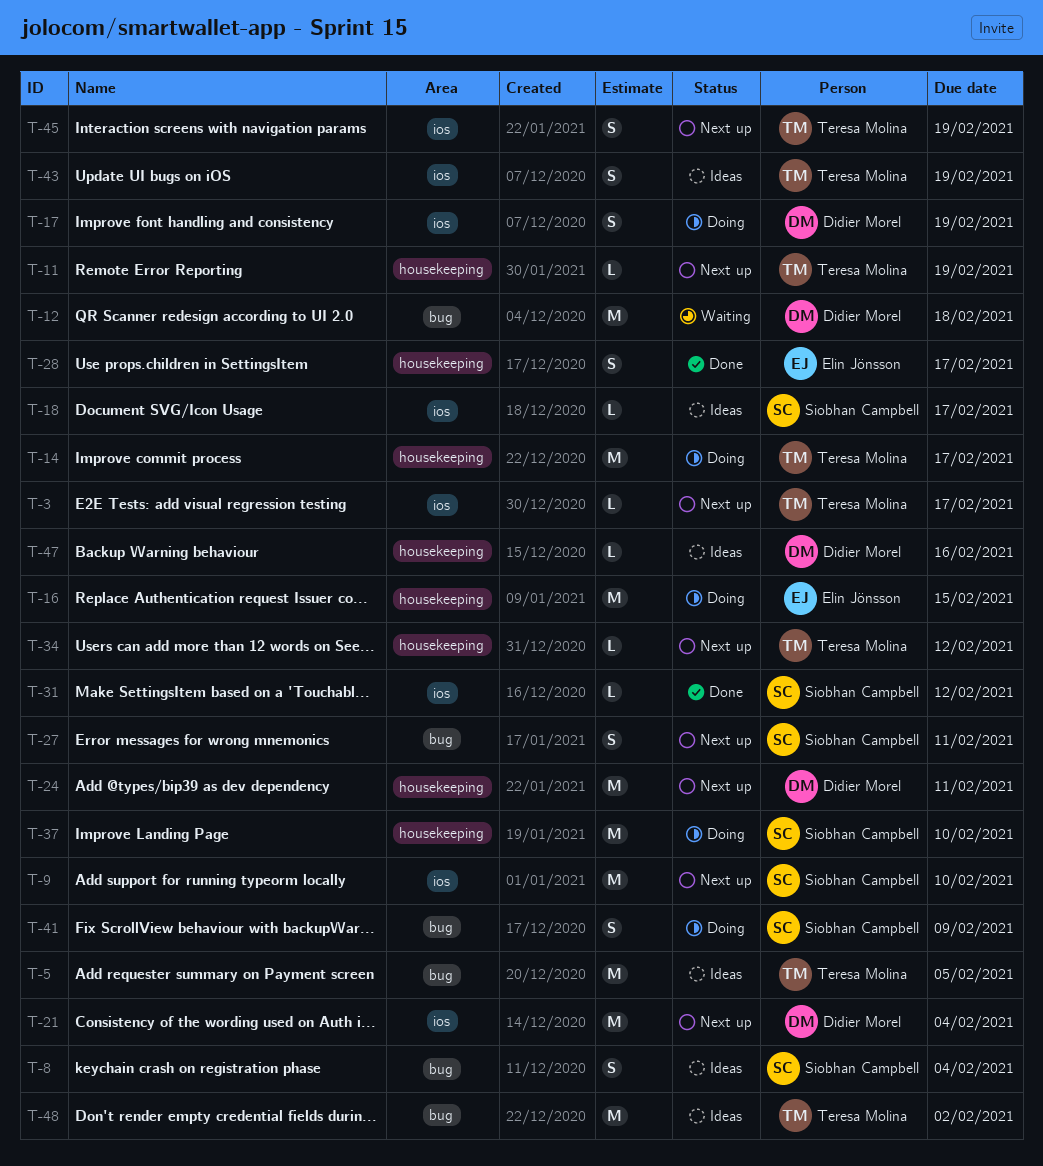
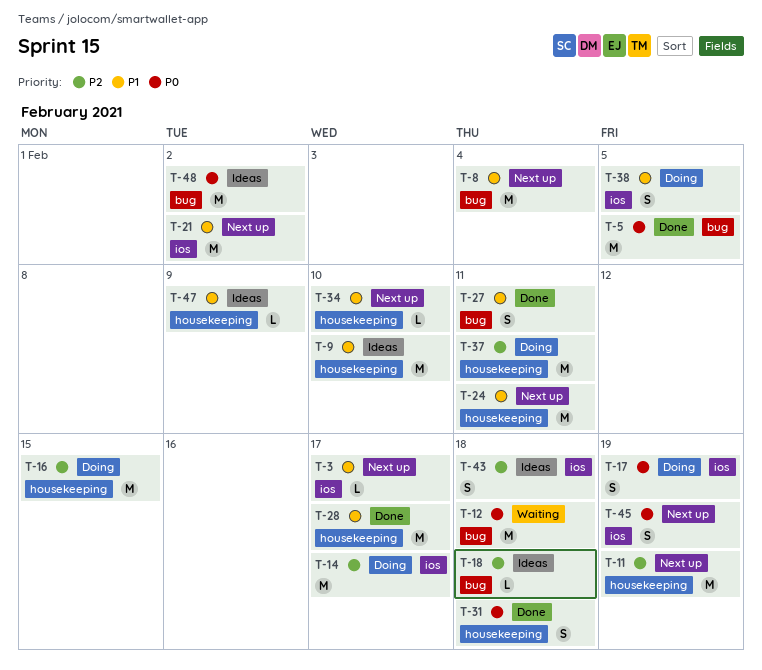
T-5, status: Ideas -> Done
T-8, status: Ideas -> Next up
T-8, estimate: S -> M
T-9, status: Next up -> Ideas
T-9, label: ios -> housekeeping
T-11, estimate: L -> M
T-14, label: housekeeping -> ios
T-18, label: ios -> bug
T-18, due: Feb 17 -> Feb 18
T-21, due: Feb 4 -> Feb 2
T-27, status: Next up -> Done
T-28, estimate: S -> M
T-31, label: ios -> housekeeping
T-31, estimate: L -> S
T-31, due: Feb 12 -> Feb 18
T-34, due: Feb 12 -> Feb 10
T-37, due: Feb 10 -> Feb 11
T-38: none -> present
T-41: present -> none
T-43, due: Feb 19 -> Feb 18
T-47, due: Feb 16 -> Feb 9

